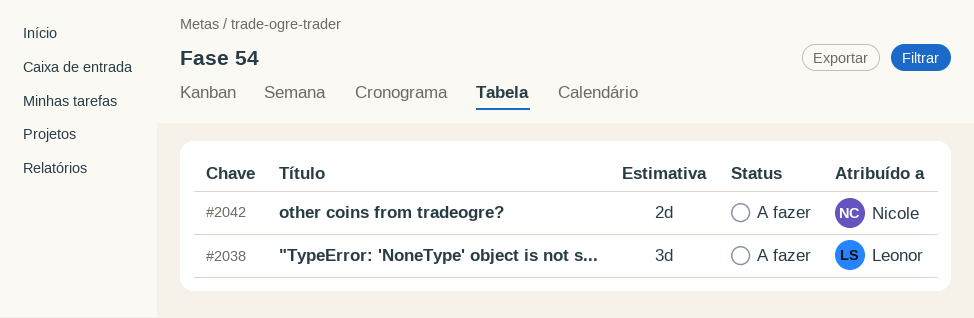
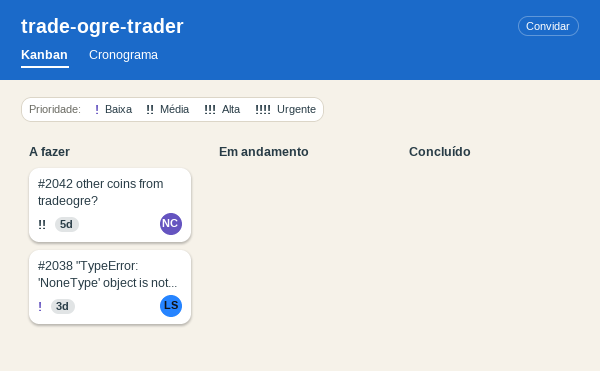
#2042, estimate: 2d -> 5d

